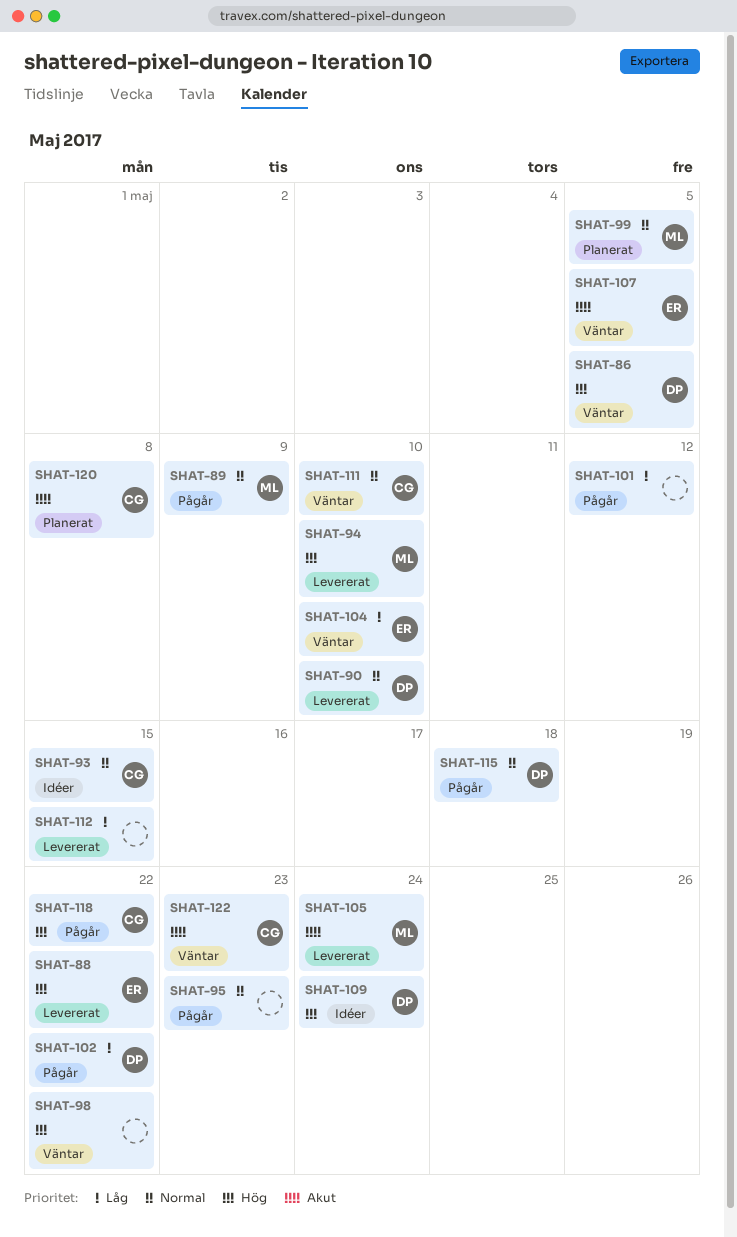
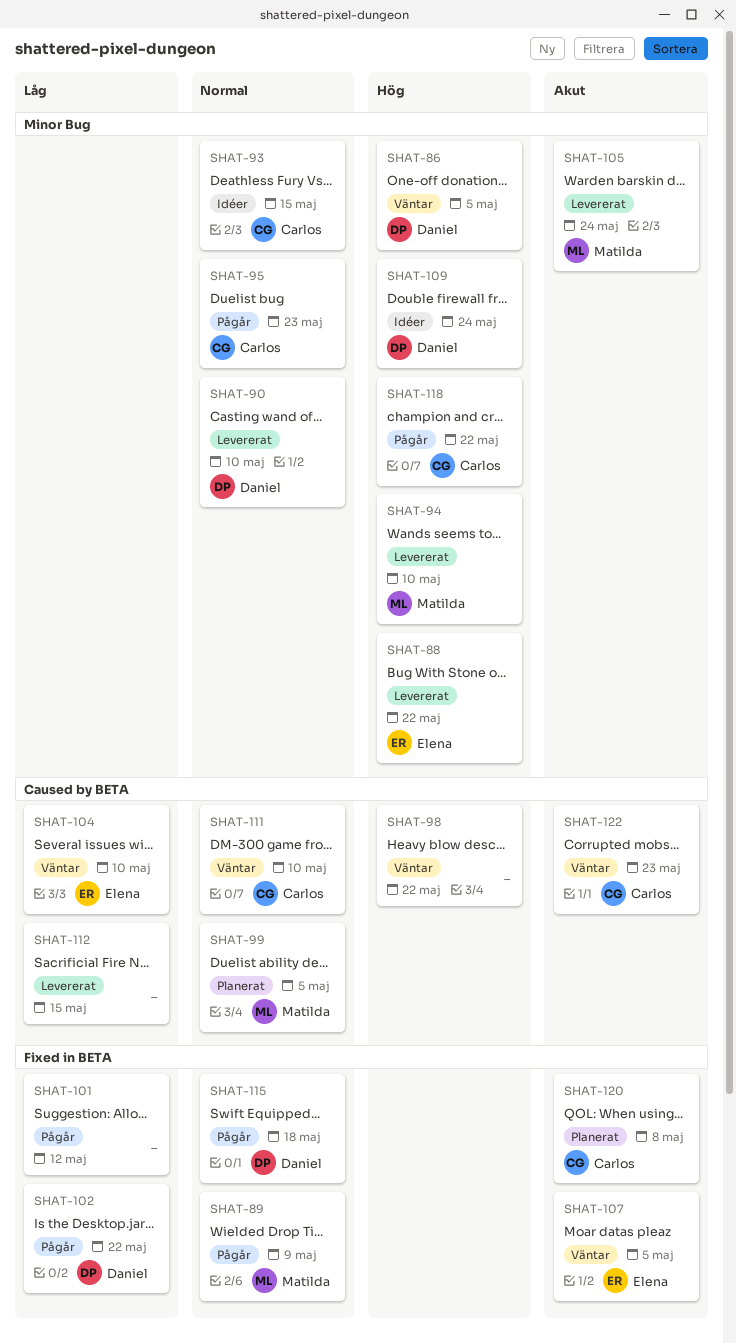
SHAT-95, owner: none -> Carlos

